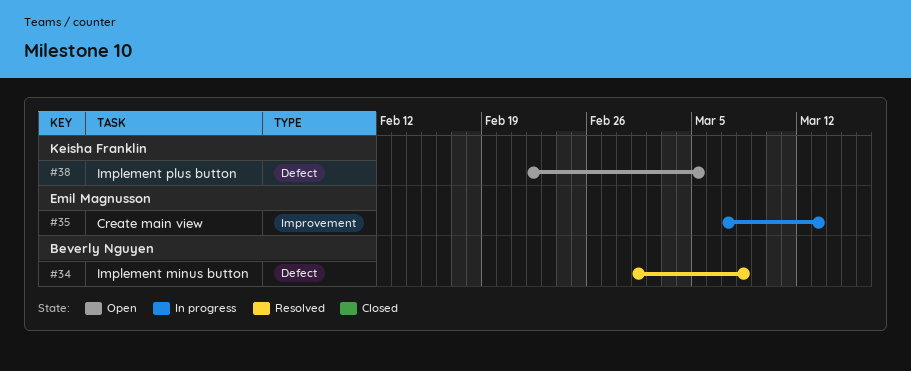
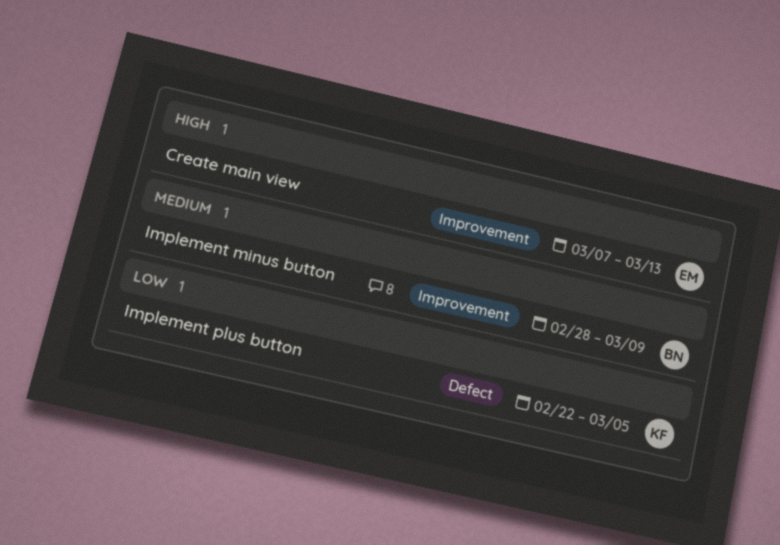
Implement minus button, label: Defect -> Improvement
Implement minus button, start: Mar 1 -> Feb 28
Implement minus button, due: Mar 8 -> Mar 9

